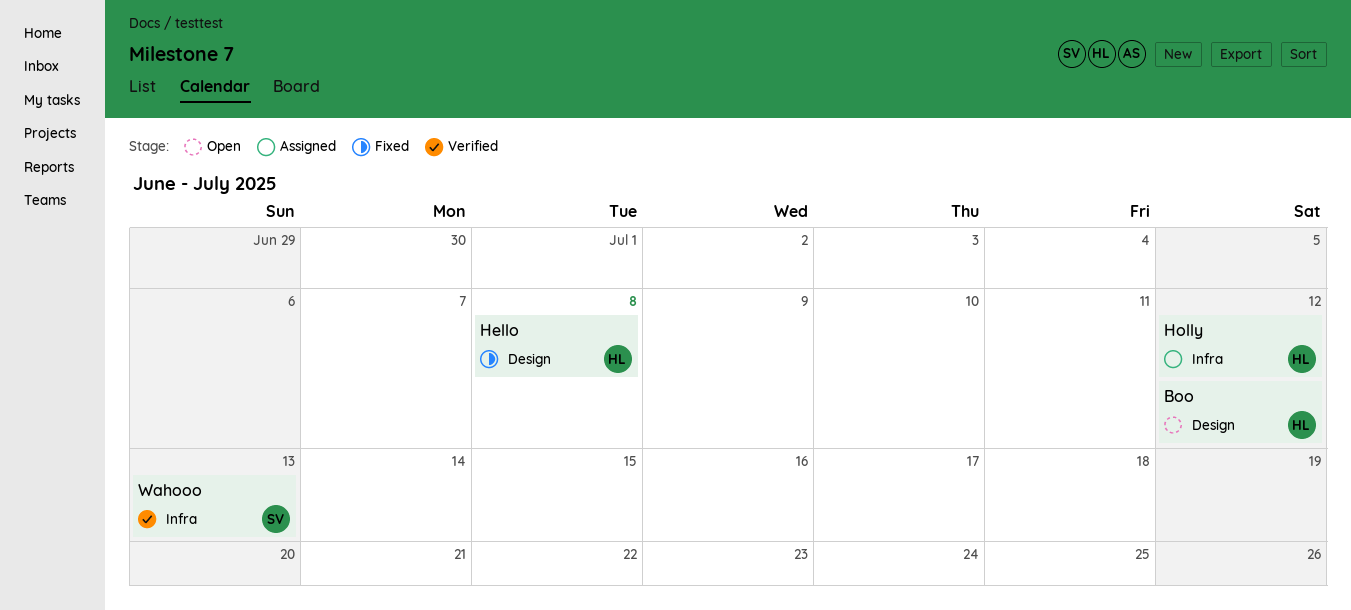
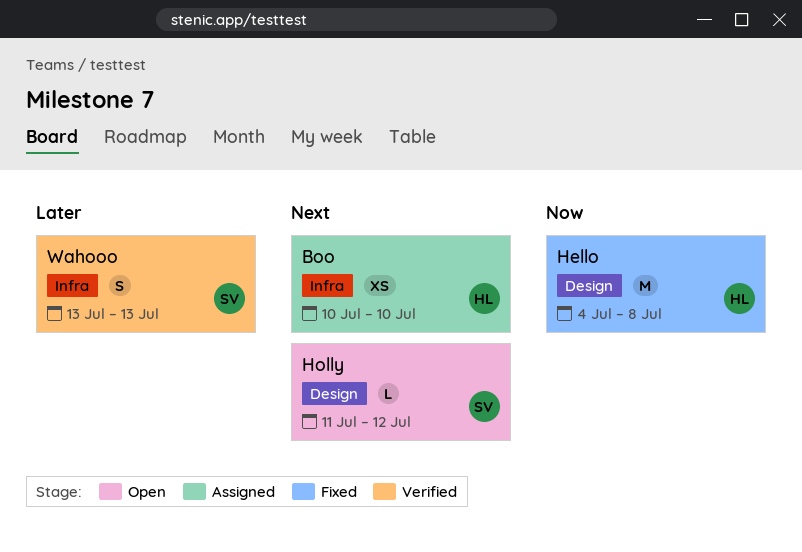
Boo, status: Open -> Assigned
Boo, label: Design -> Infra
Boo, due: Jul 12 -> Jul 10
Holly, status: Assigned -> Open
Holly, owner: HL -> SV
Holly, label: Infra -> Design

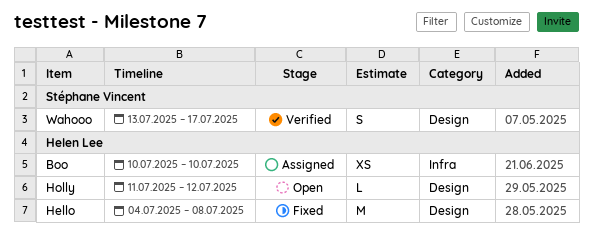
Holly, owner: Stéphane Vincent -> Helen Lee
Wahooo, label: Infra -> Design
Wahooo, due: Jul 13 -> Jul 17

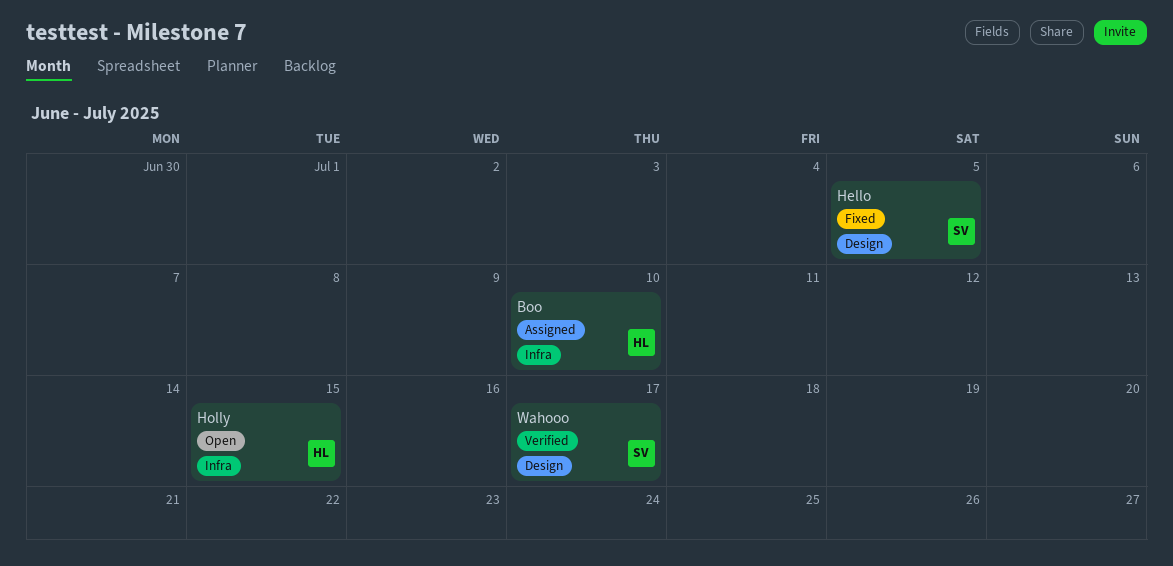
Hello, owner: Helen Lee -> Stéphane Vincent
Hello, due: Jul 8 -> Jul 5
Holly, label: Design -> Infra
Holly, due: Jul 12 -> Jul 15

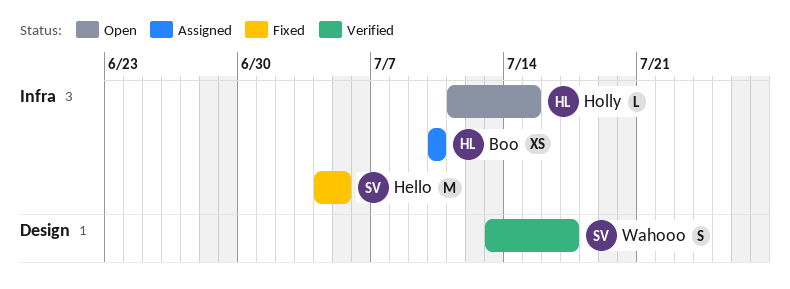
Hello, label: Design -> Infra

